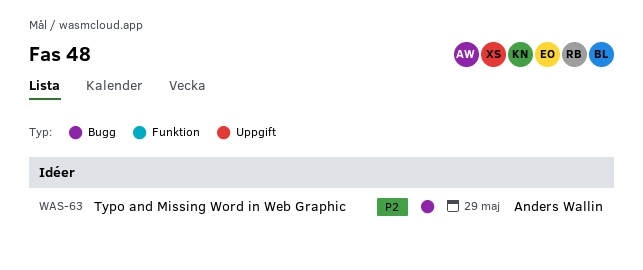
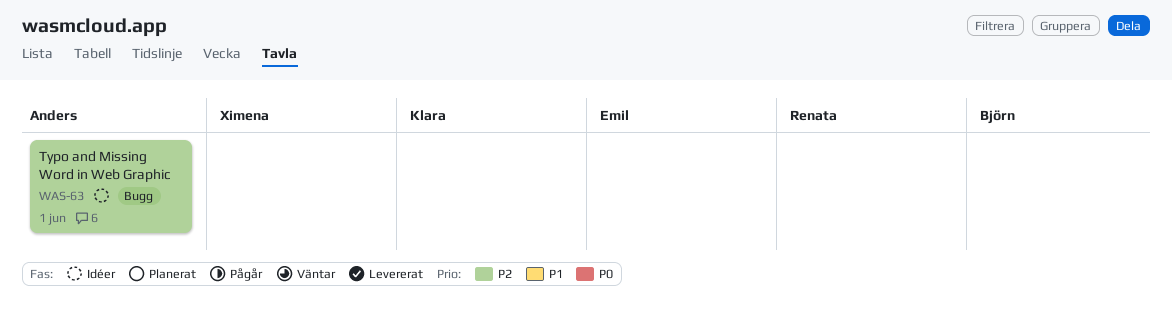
WAS-63, due: May 29 -> Jun 1

